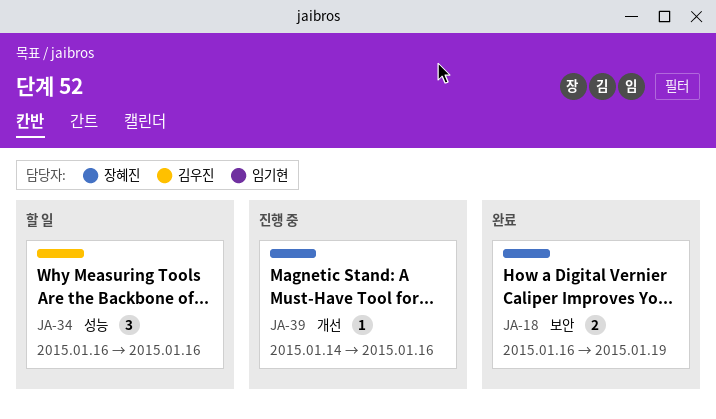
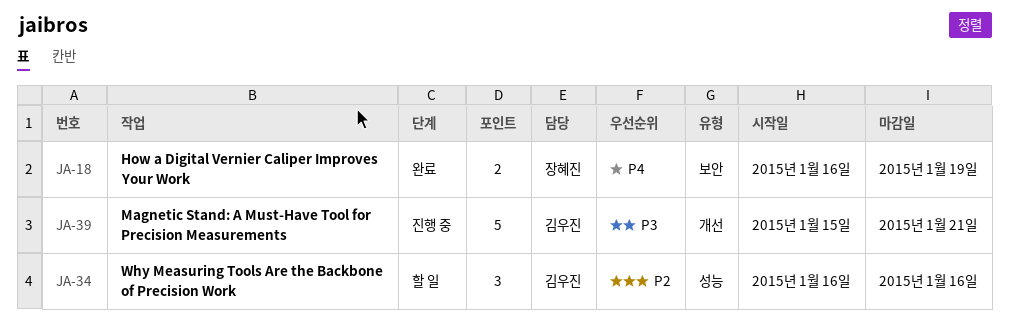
JA-39, owner: 장혜진 -> 김우진
JA-39, estimate: 1 -> 5
JA-39, start: Jan 14 -> Jan 15
JA-39, due: Jan 16 -> Jan 21

